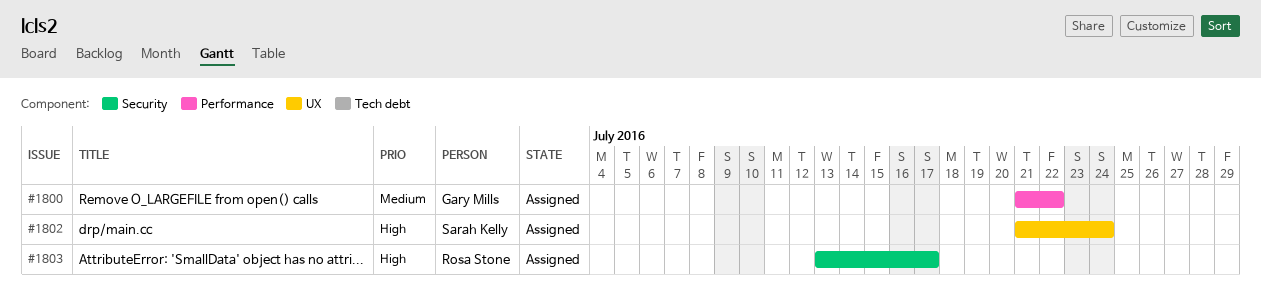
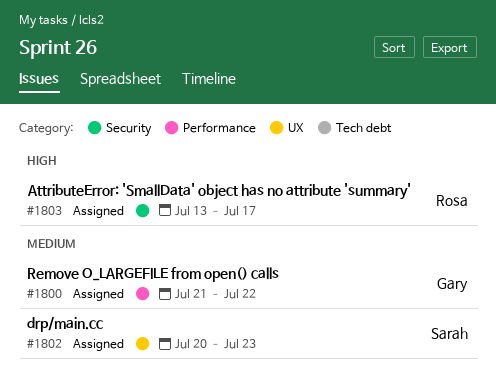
#1802, priority: High -> Medium
#1802, start: Jul 21 -> Jul 20
#1802, due: Jul 24 -> Jul 23

